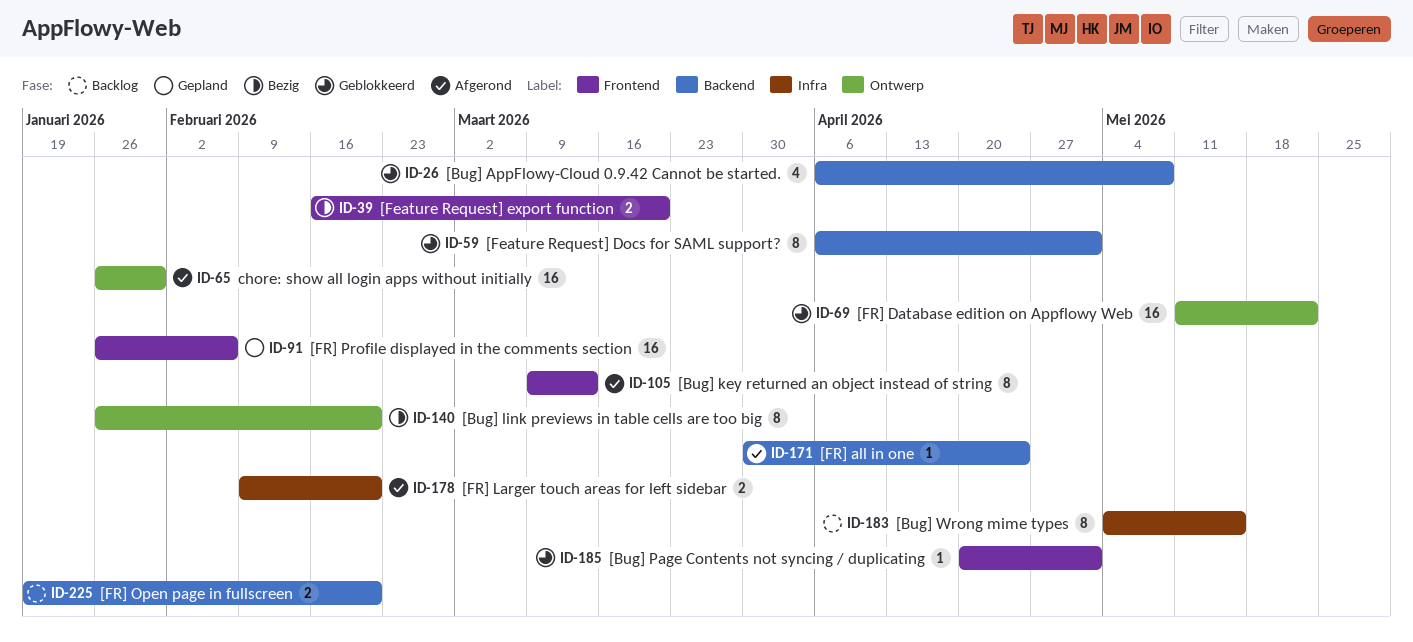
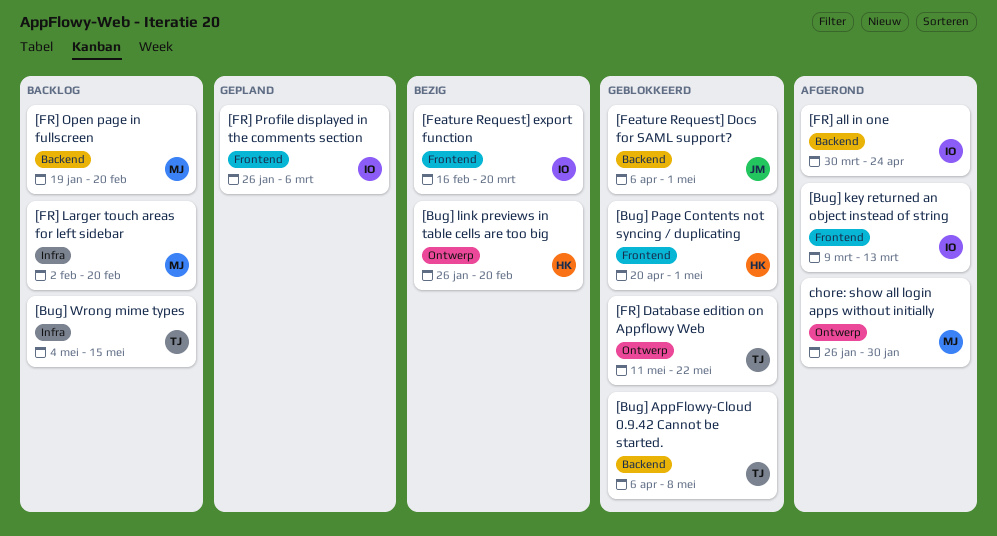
[FR] Larger touch areas for left sidebar, status: Afgerond -> Backlog
[FR] Larger touch areas for left sidebar, start: Feb 9 -> Feb 2
[FR] Profile displayed in the comments section, due: Feb 6 -> Mar 6

